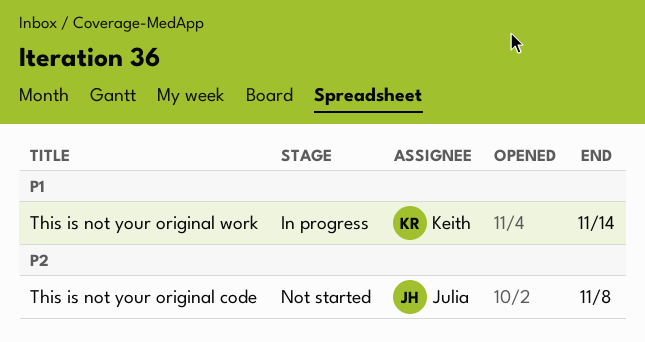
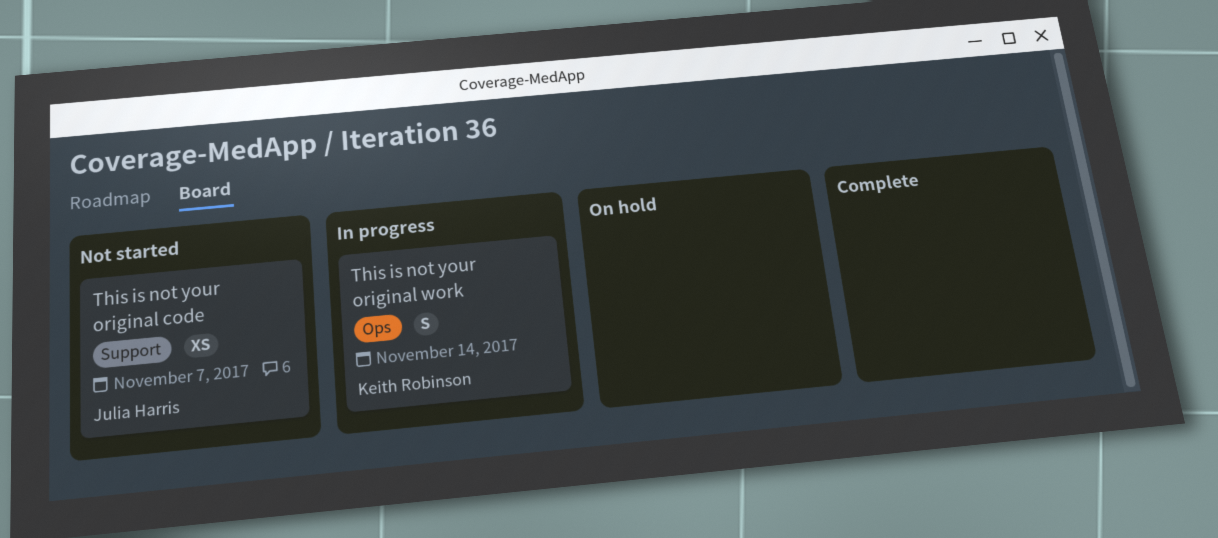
This is not your original code, due: Nov 8 -> Nov 7

